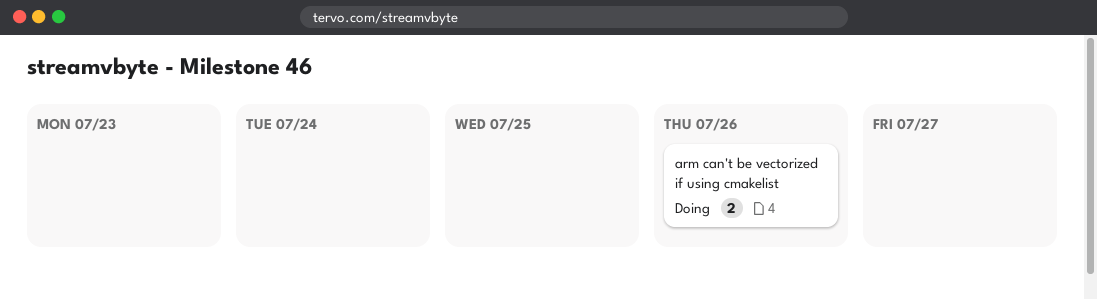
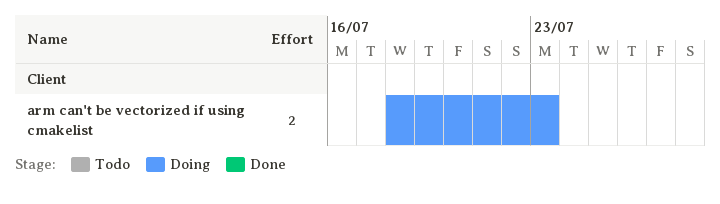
arm can't be vectorized if using cmakelist, due: Jul 26 -> Jul 23

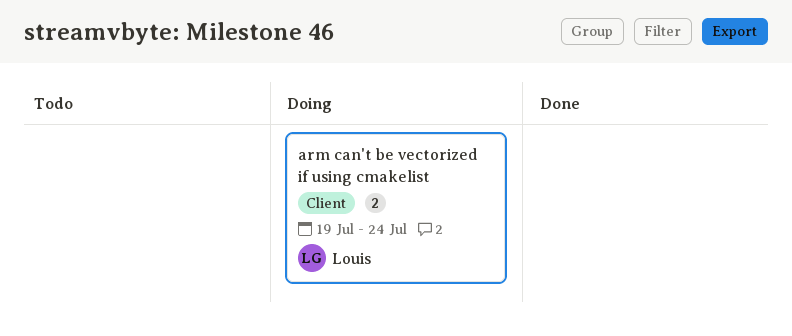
arm can't be vectorized if using cmakelist, start: Jul 18 -> Jul 19
arm can't be vectorized if using cmakelist, due: Jul 23 -> Jul 24

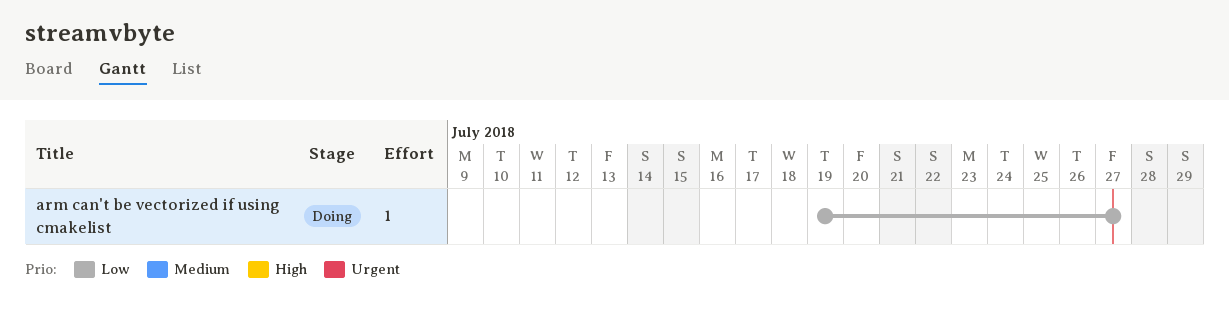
arm can't be vectorized if using cmakelist, estimate: 2 -> 1
arm can't be vectorized if using cmakelist, due: Jul 24 -> Jul 27

